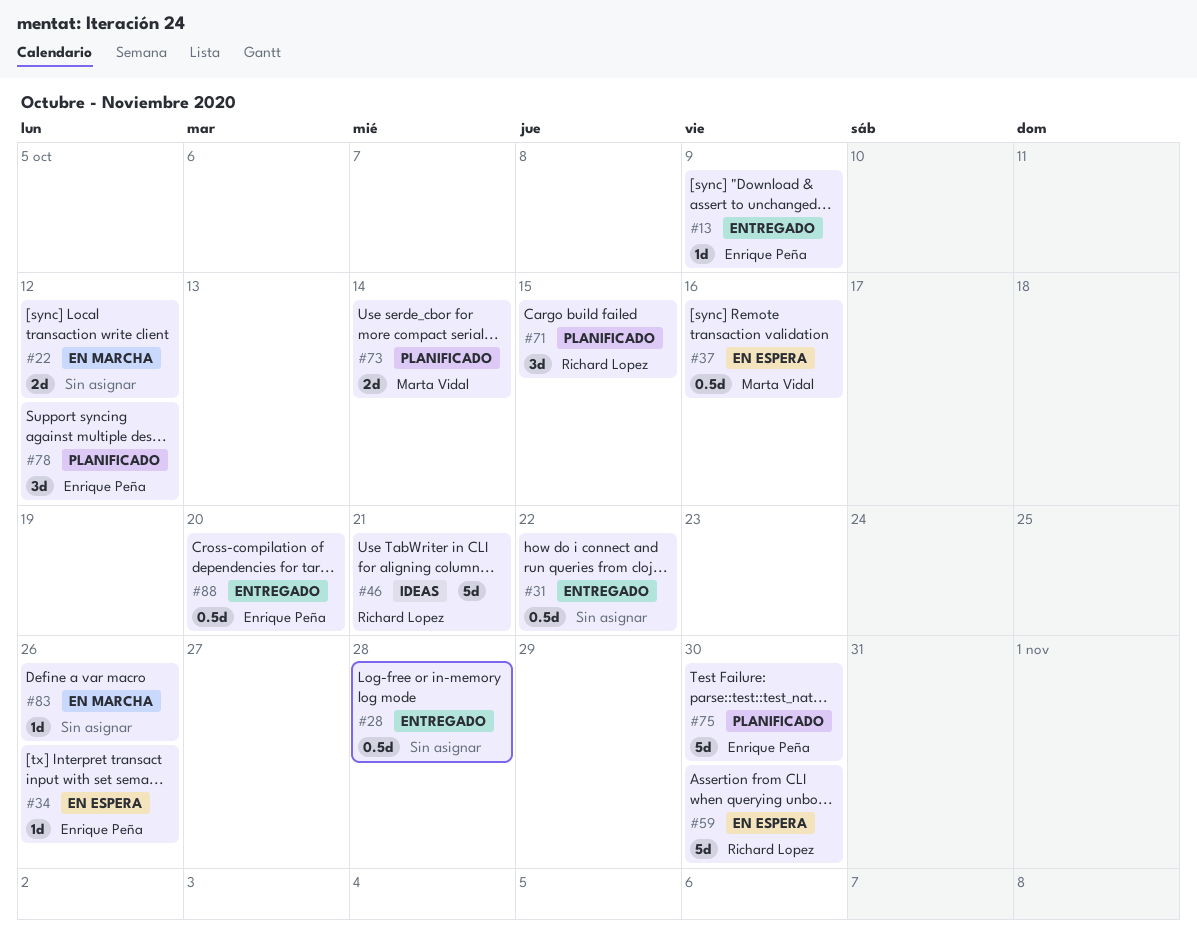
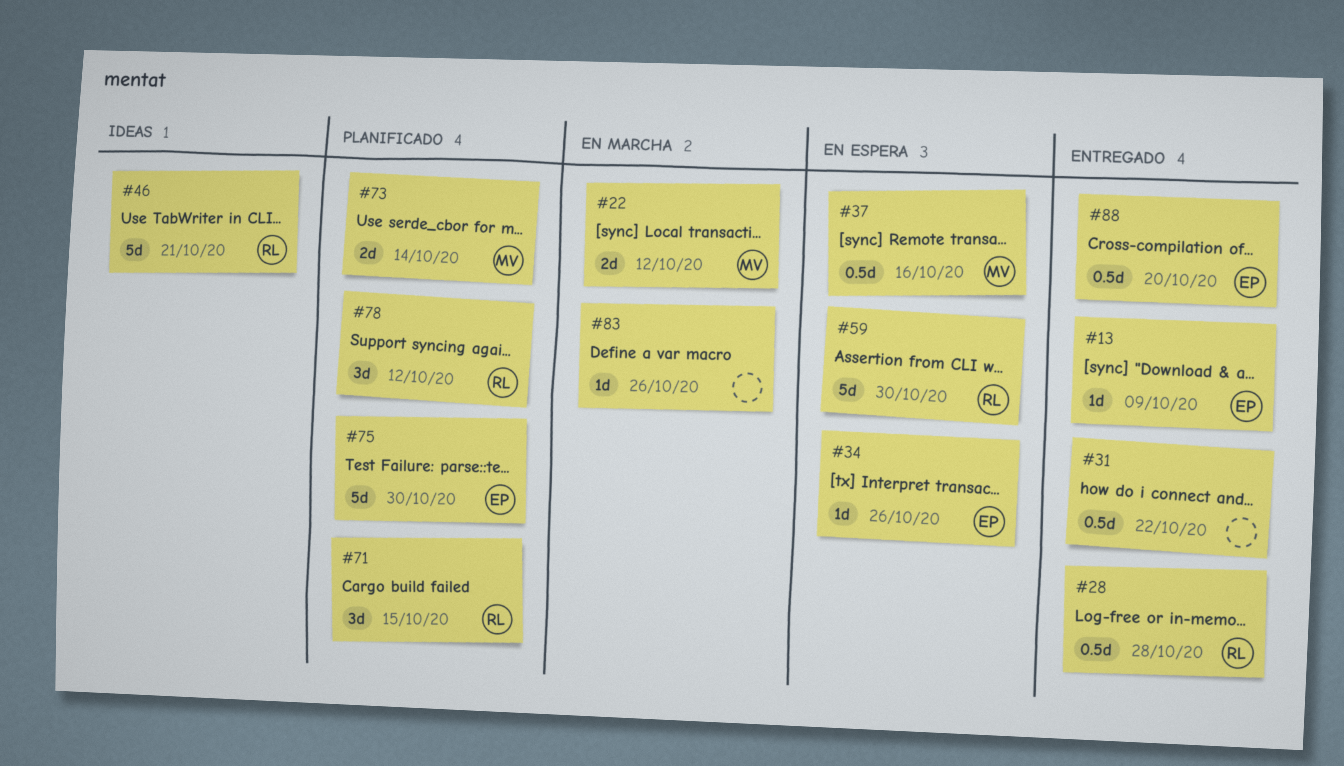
#22, owner: none -> Marta Vidal
#28, owner: none -> Richard Lopez
#78, owner: Enrique Peña -> Richard Lopez

